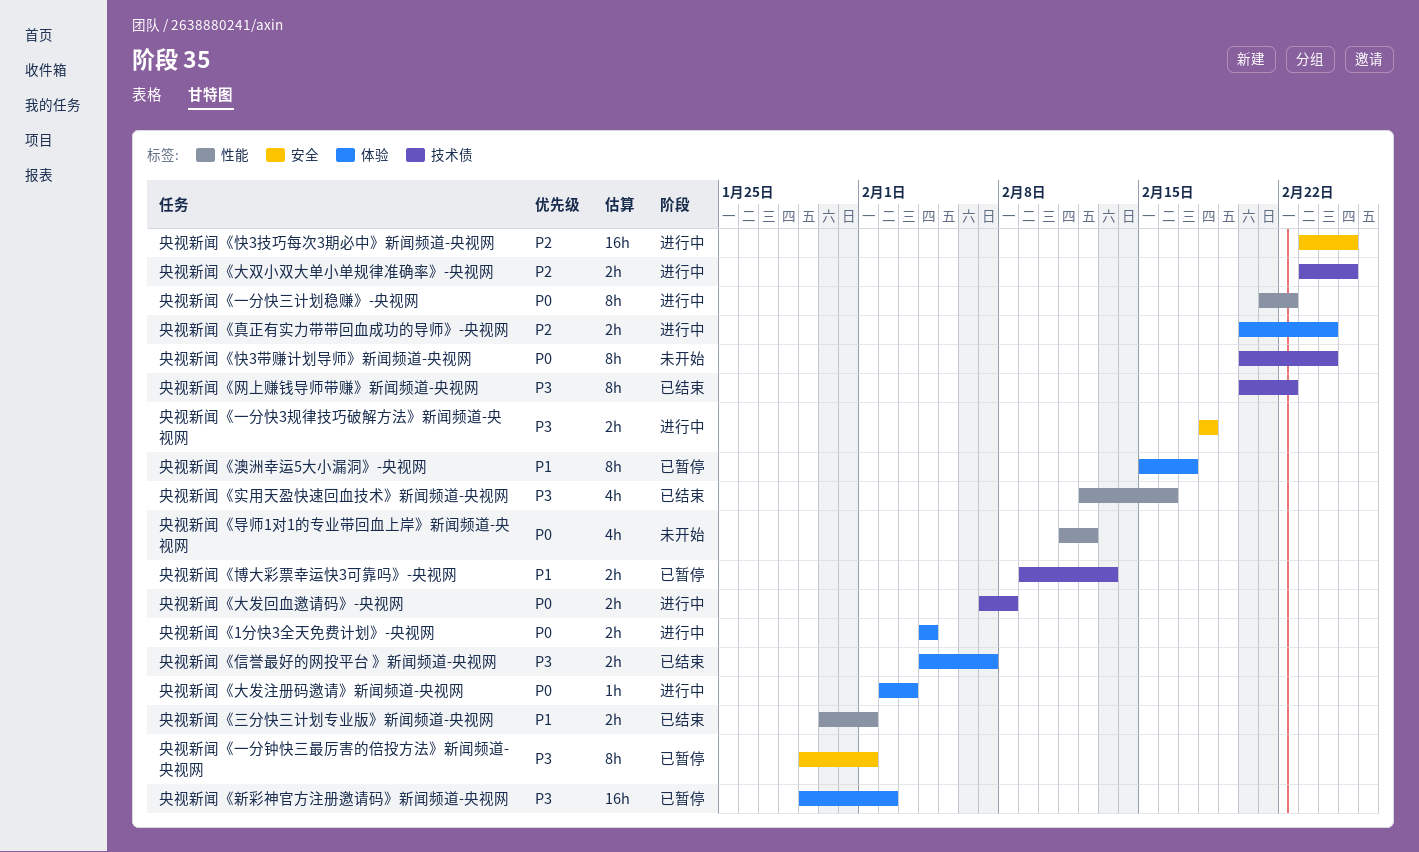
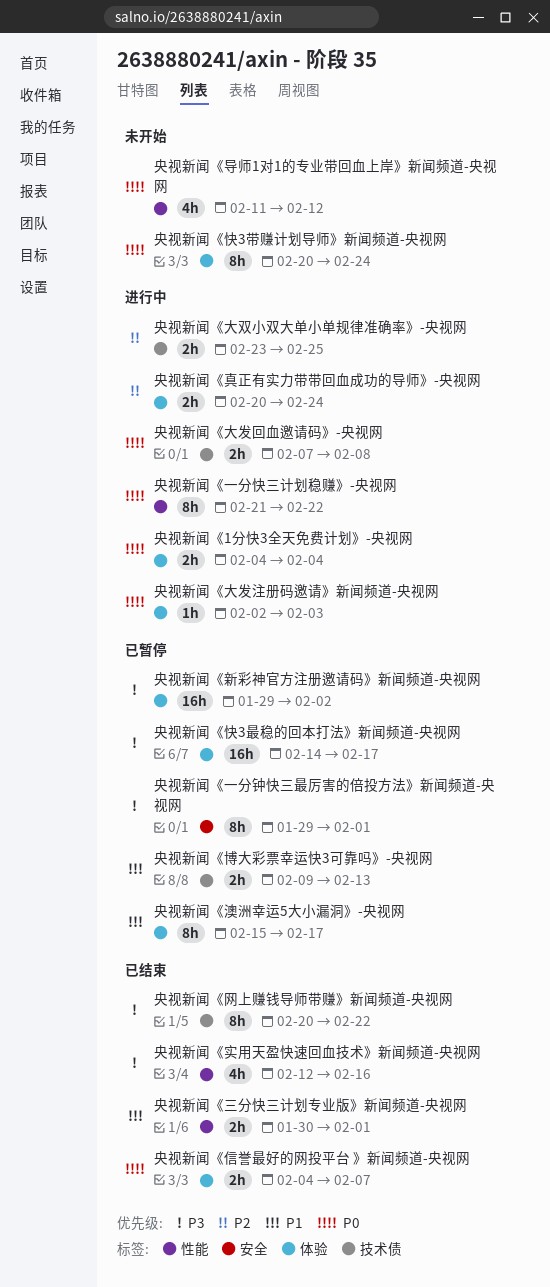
央视新闻《一分快3规律技巧破解方法》新闻频道-央视网: present -> none
央视新闻《信誉最好的网投平台 》新闻频道-央视网, priority: P3 -> P0
央视新闻《快3带赚计划导师》新闻频道-央视网, label: 技术债 -> 体验
央视新闻《快3技巧每次3期必中》新闻频道-央视网: present -> none
央视新闻《快3最稳的回本打法》新闻频道-央视网: none -> present

